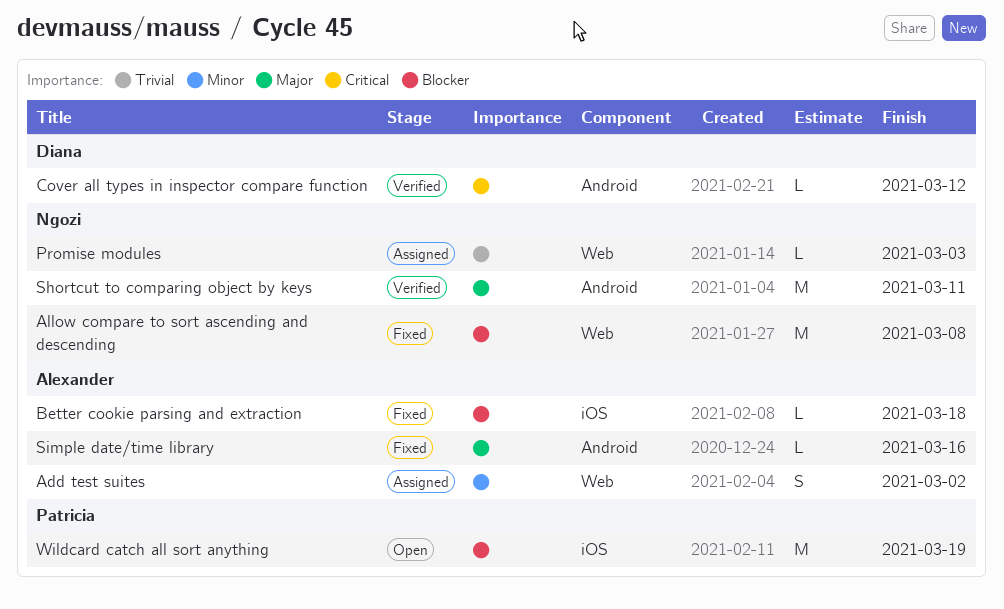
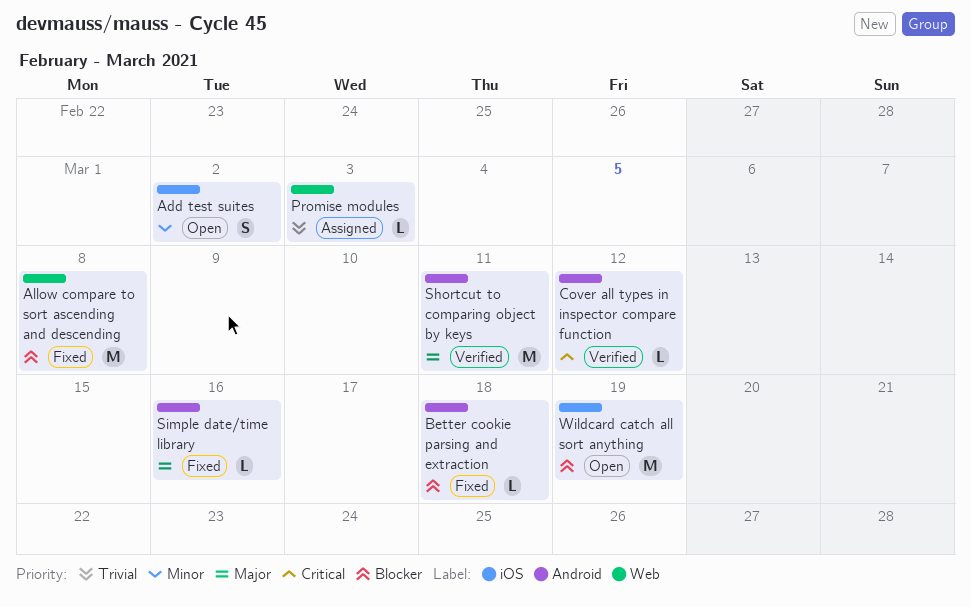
Add test suites, status: Assigned -> Open
Add test suites, label: Web -> iOS
Better cookie parsing and extraction, label: iOS -> Android

